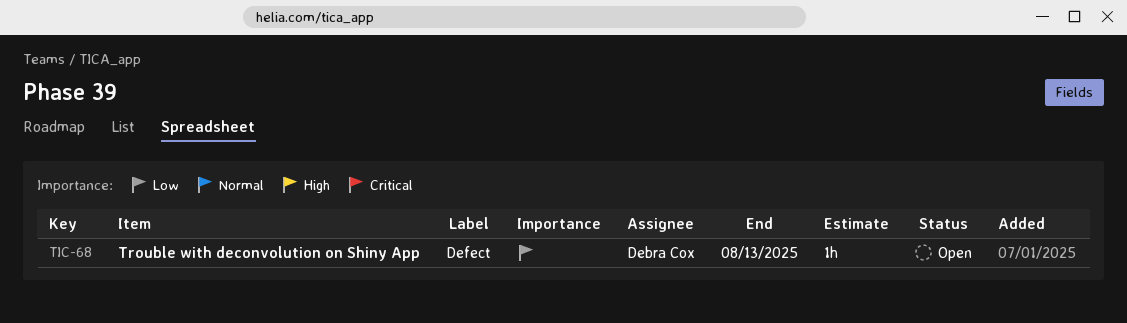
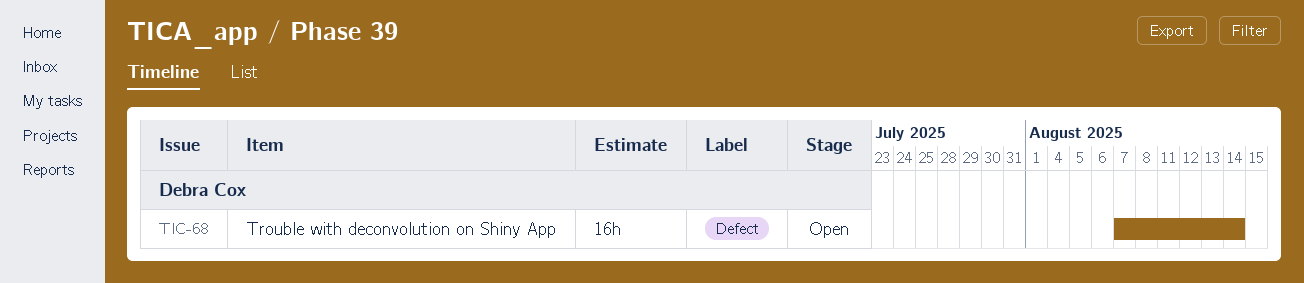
TIC-68, estimate: 1h -> 16h
TIC-68, due: Aug 13 -> Aug 14

